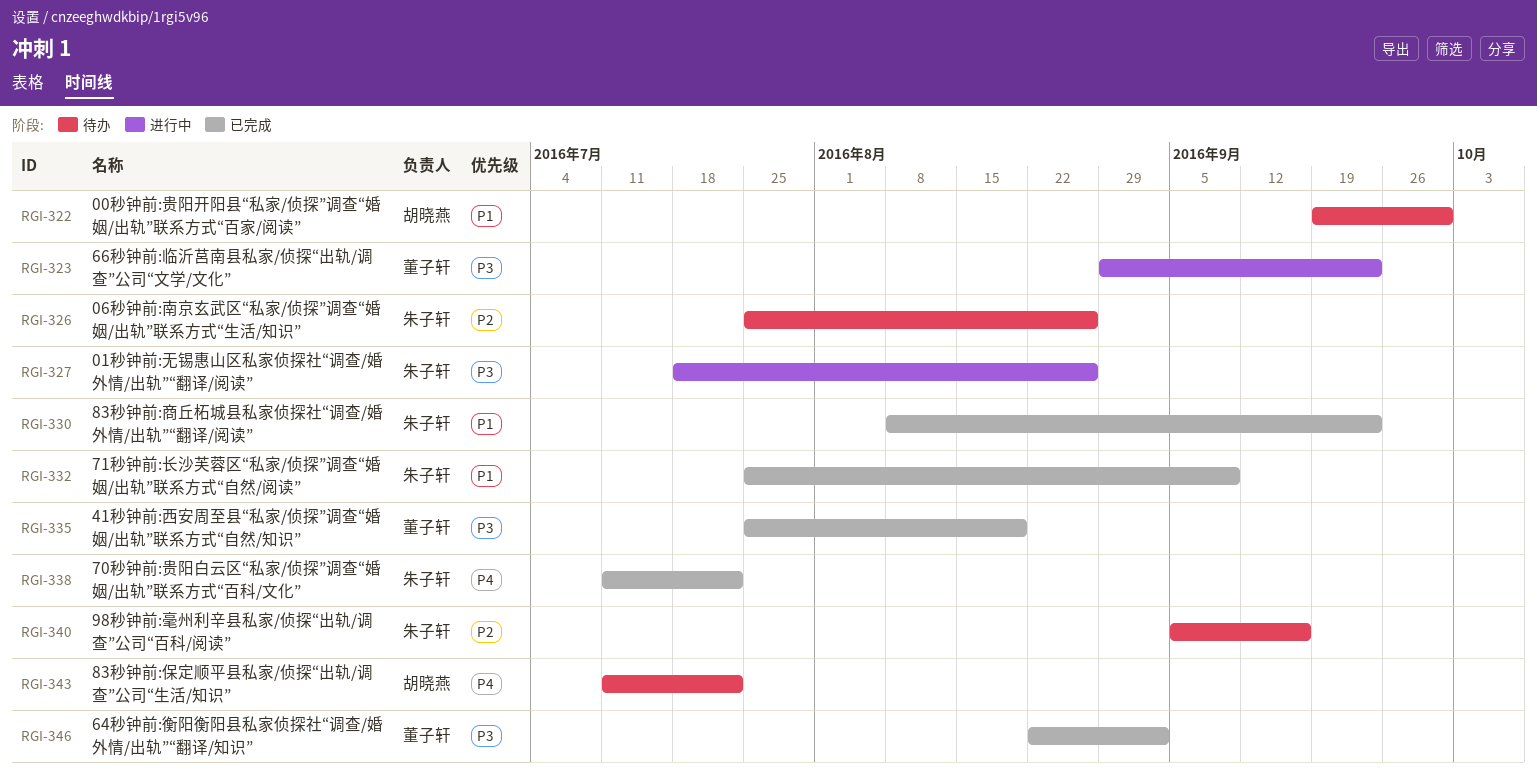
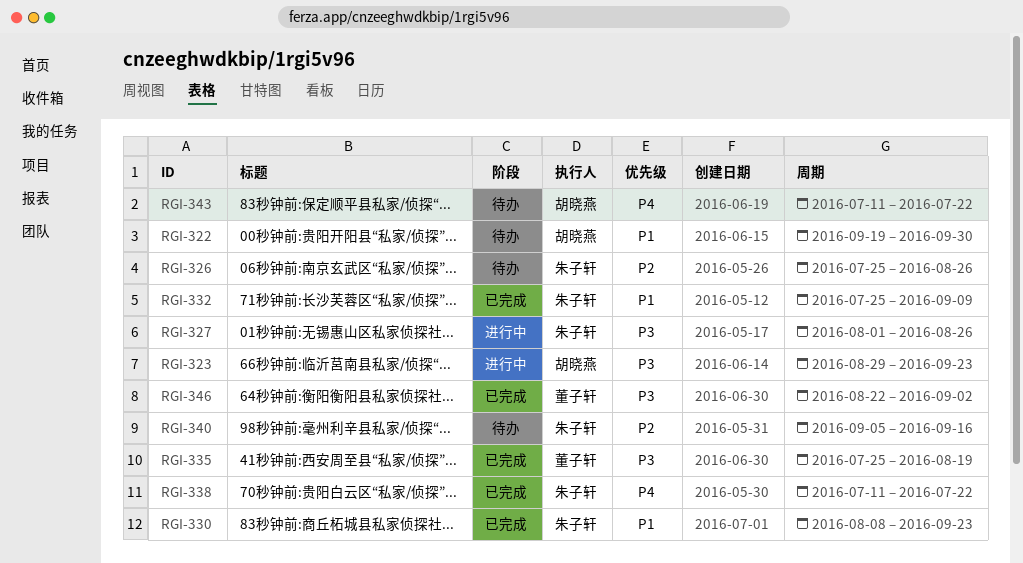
RGI-323, owner: 董子轩 -> 胡晓燕
RGI-327, start: Jul 18 -> Aug 1

